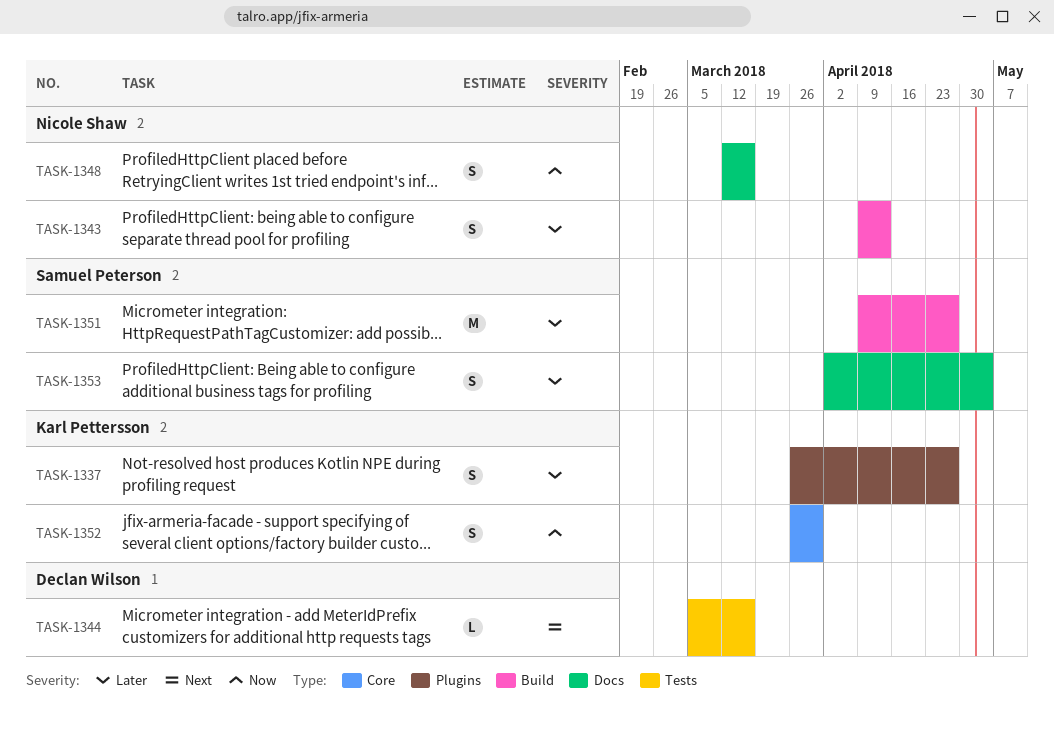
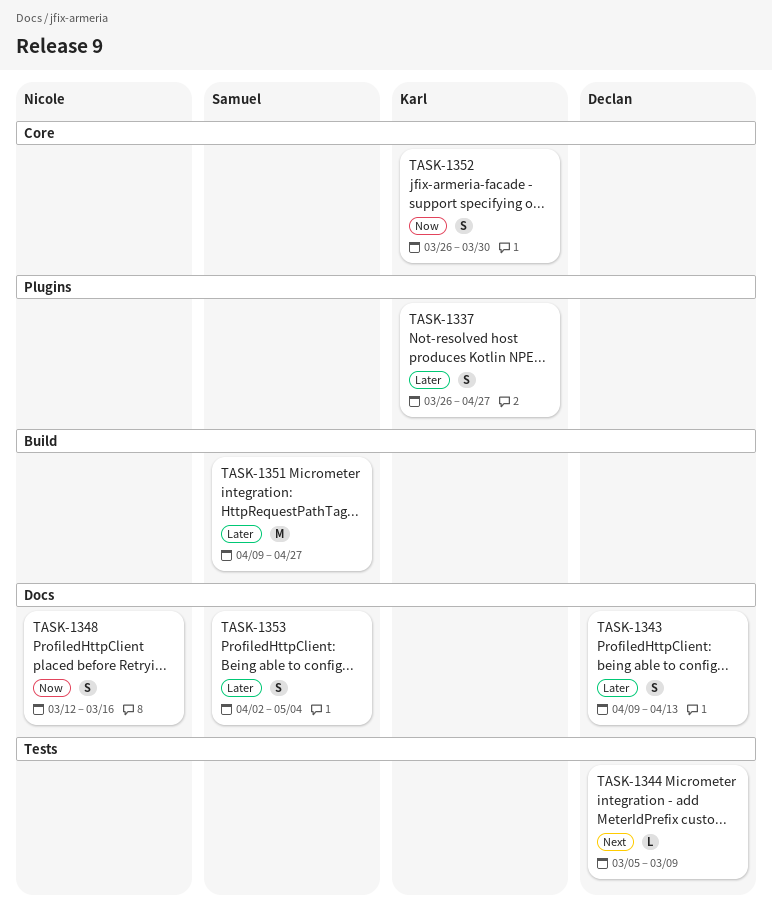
TASK-1343, owner: Nicole Shaw -> Declan Wilson
TASK-1343, label: Build -> Docs
TASK-1344, due: Mar 16 -> Mar 9

